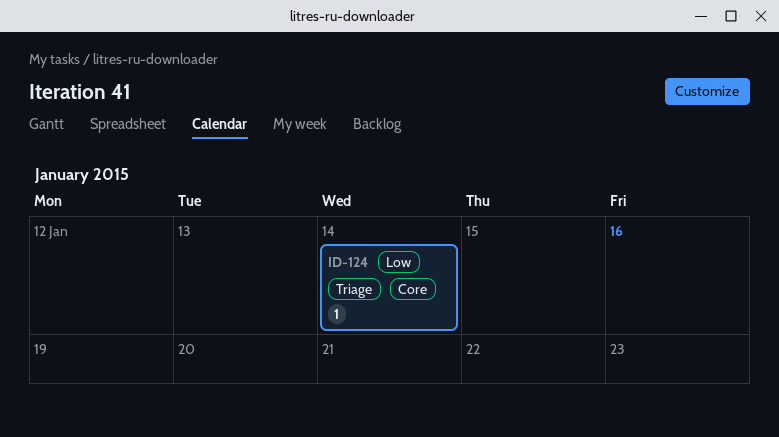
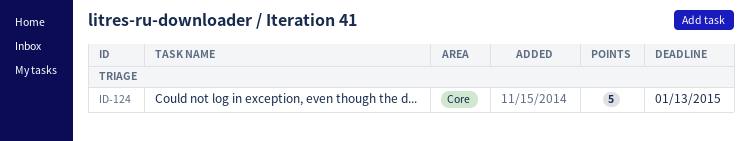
ID-124, estimate: 1 -> 5
ID-124, due: Jan 14 -> Jan 13

